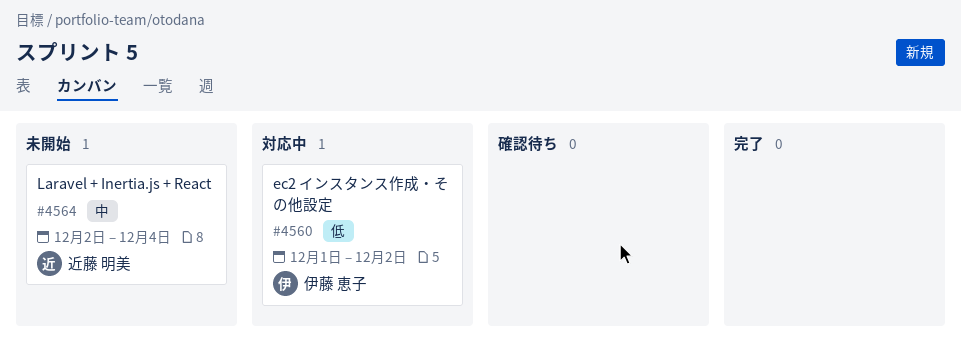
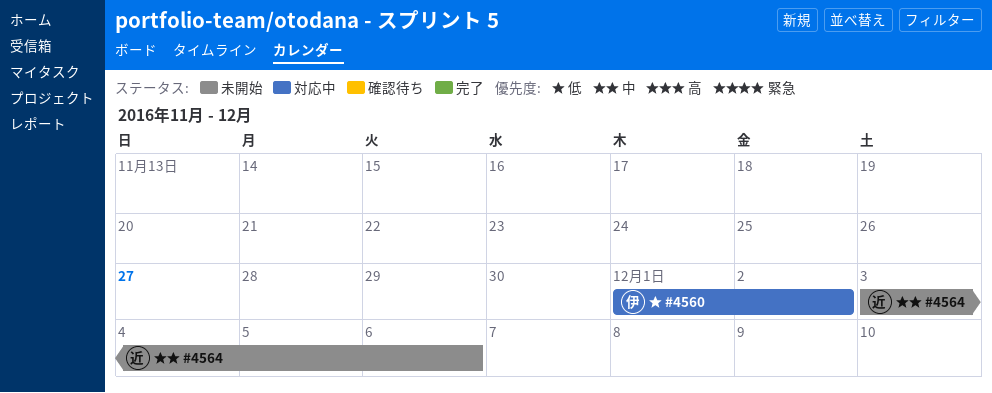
#4564, start: Dec 2 -> Dec 3
#4564, due: Dec 4 -> Dec 6

